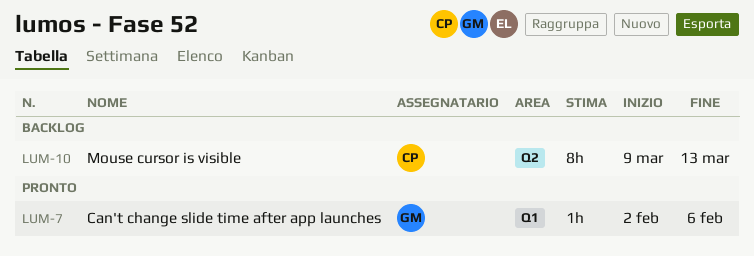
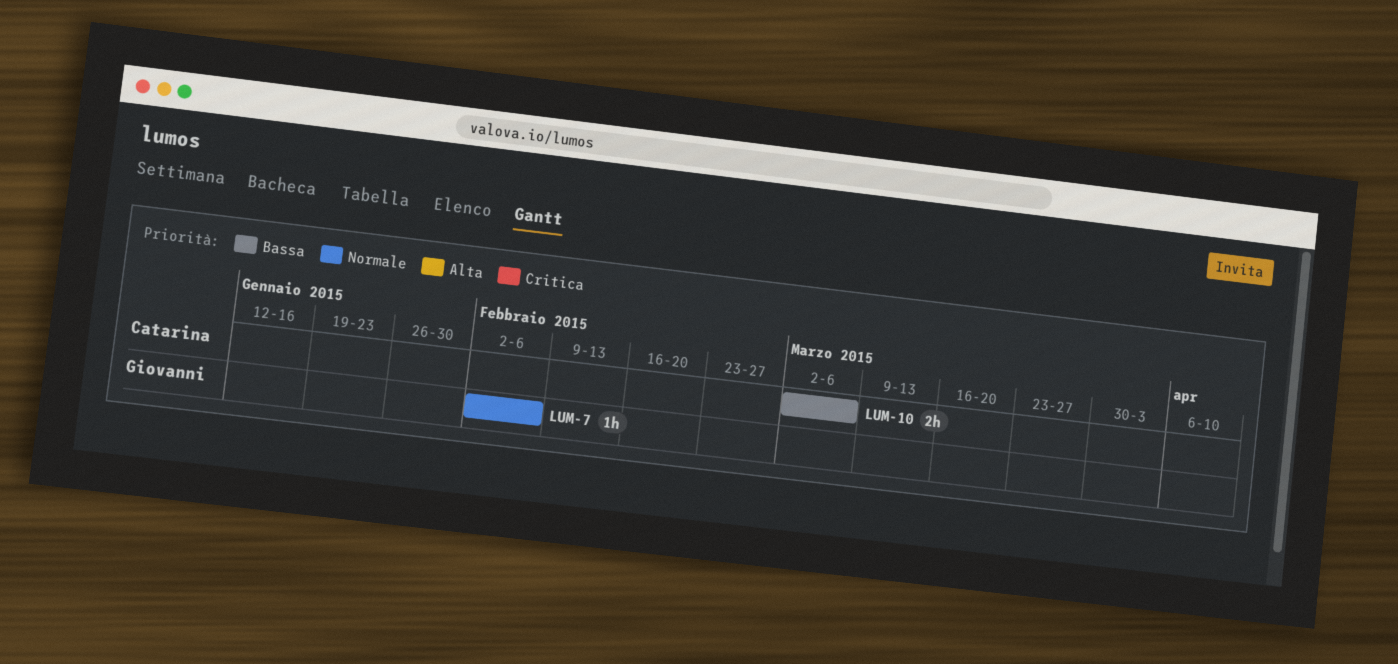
LUM-10, estimate: 8h -> 2h
LUM-10, start: Mar 9 -> Mar 2
LUM-10, due: Mar 13 -> Mar 6

